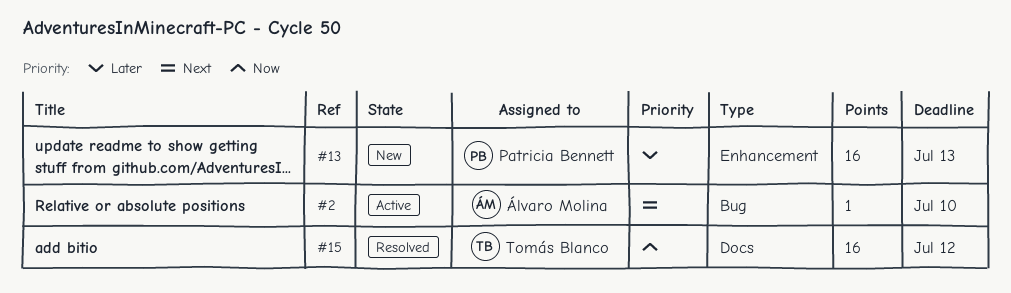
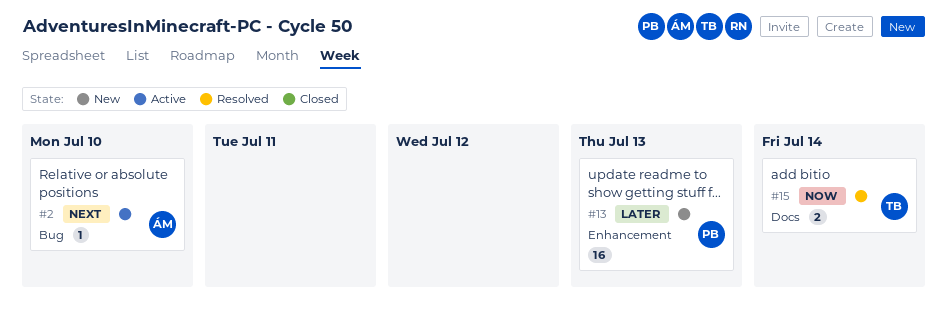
#15, estimate: 16 -> 2
#15, due: Jul 12 -> Jul 14

